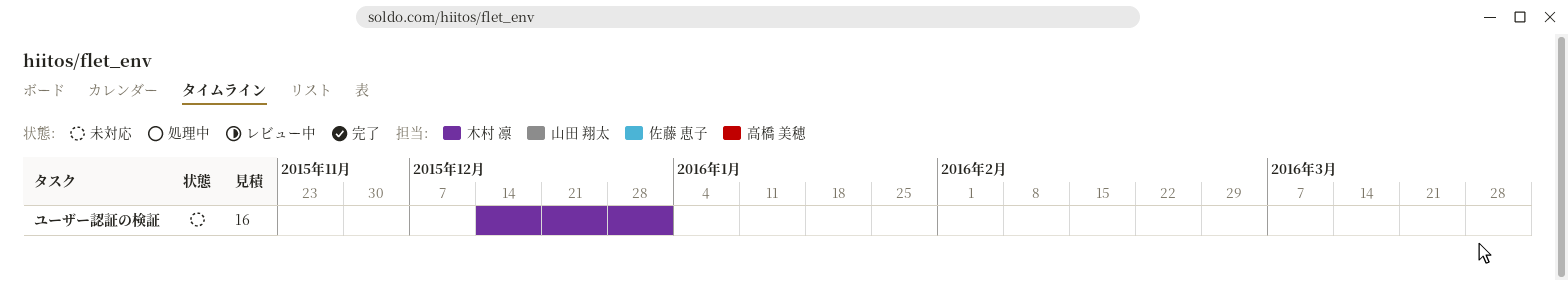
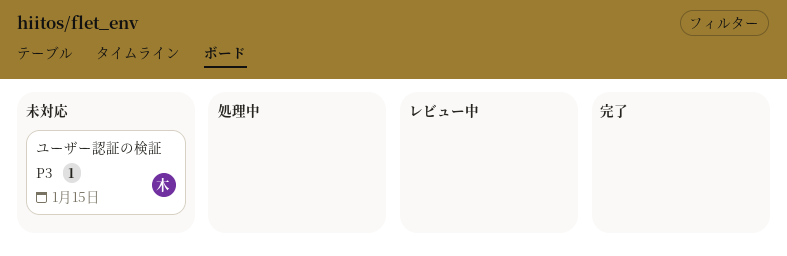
ユーザー認証の検証, estimate: 16 -> 1
ユーザー認証の検証, due: Jan 1 -> Jan 15

